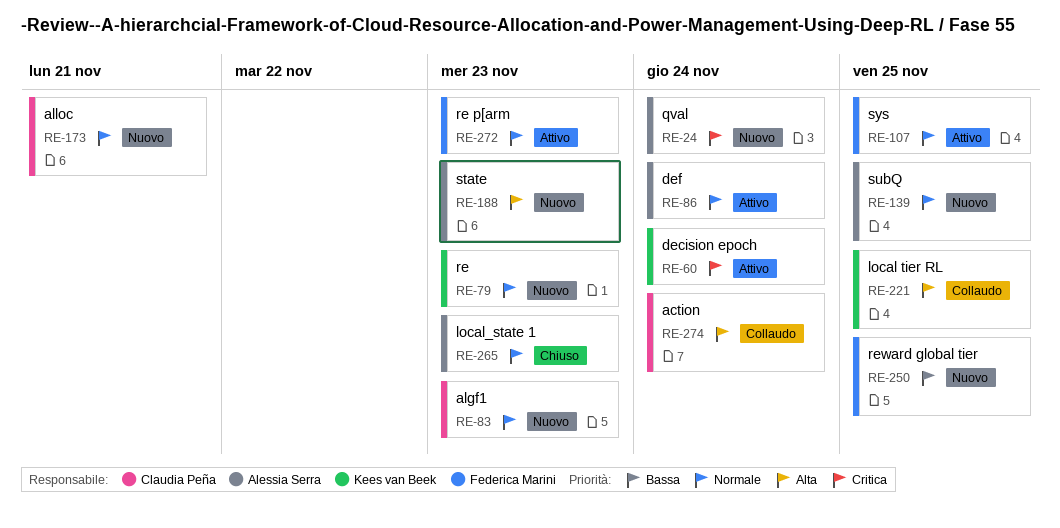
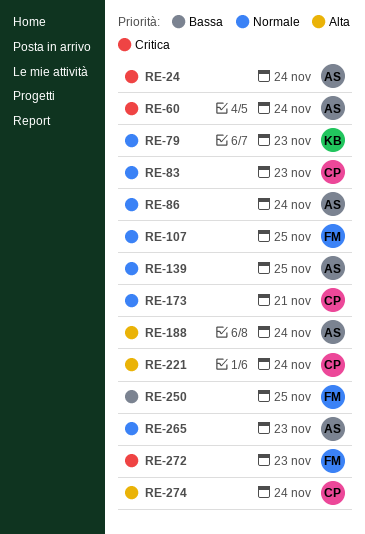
RE-60, owner: Kees van Beek -> Alessia Serra
RE-188, due: Nov 23 -> Nov 24
RE-221, owner: Kees van Beek -> Claudia Peña
RE-221, due: Nov 25 -> Nov 24
RE-272, priority: Normale -> Critica

